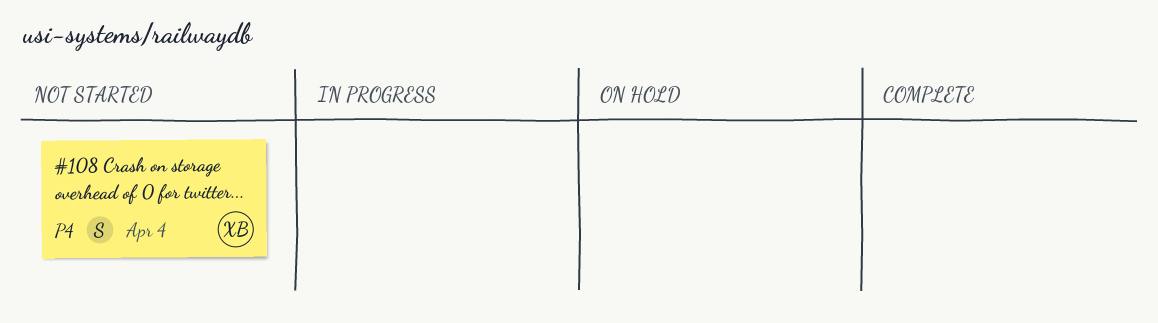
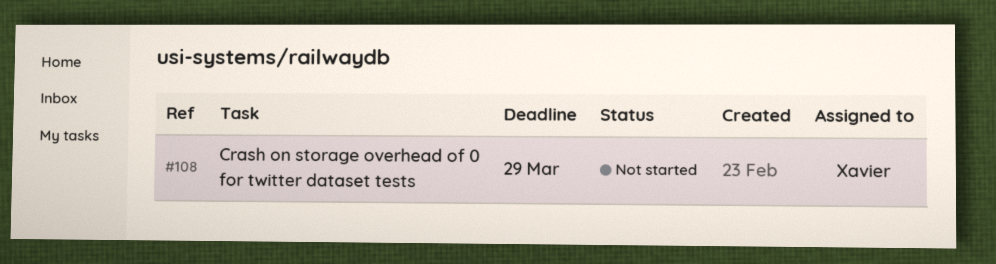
#108, due: Apr 4 -> Mar 29

